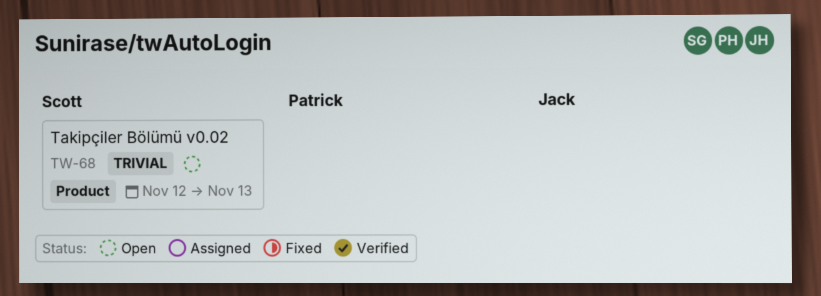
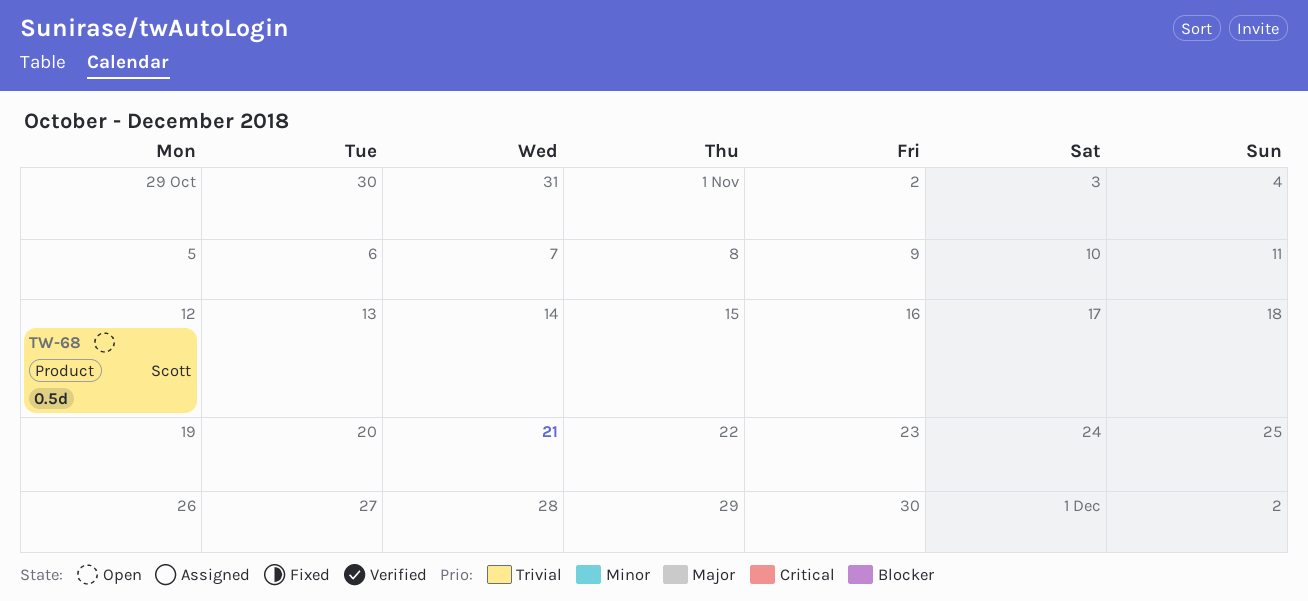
TW-68, due: Nov 13 -> Nov 12

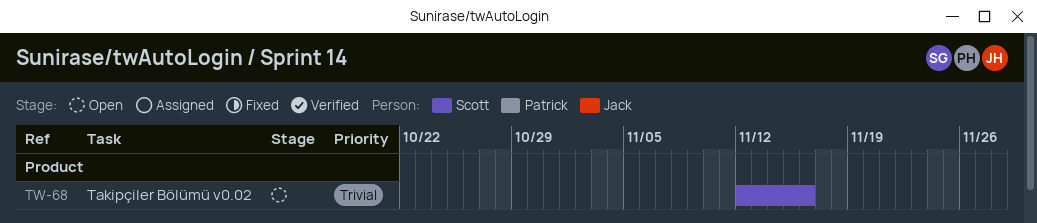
TW-68, due: Nov 12 -> Nov 16

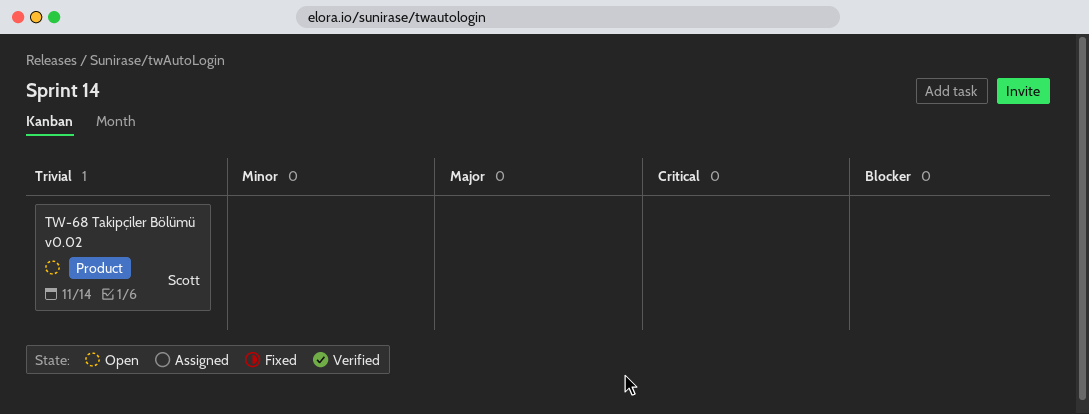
TW-68, due: Nov 16 -> Nov 14

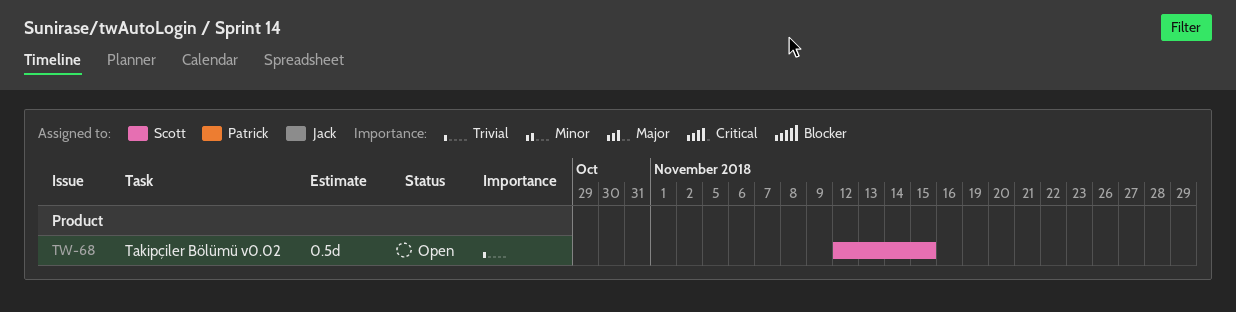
TW-68, due: Nov 14 -> Nov 15

